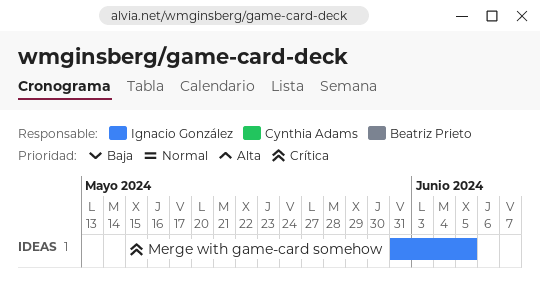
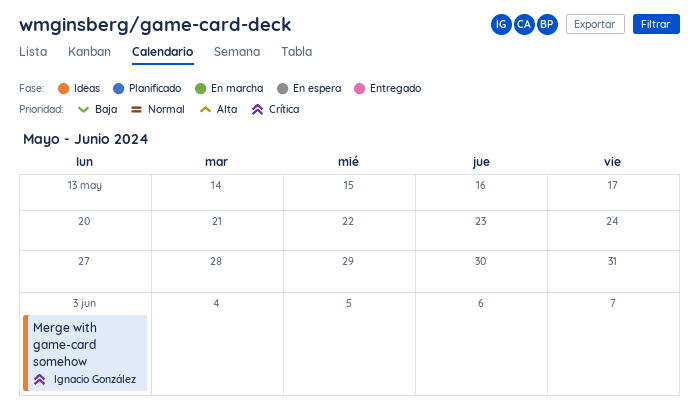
Merge with game-card somehow, due: Jun 5 -> Jun 3

